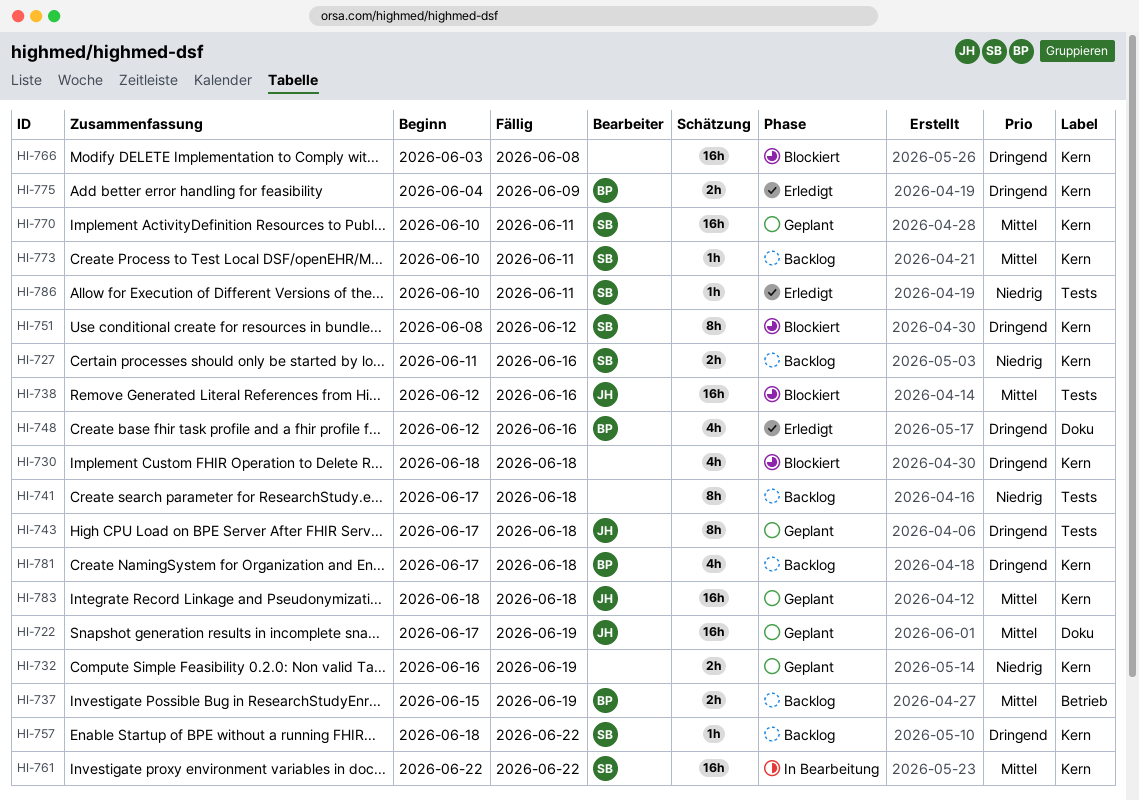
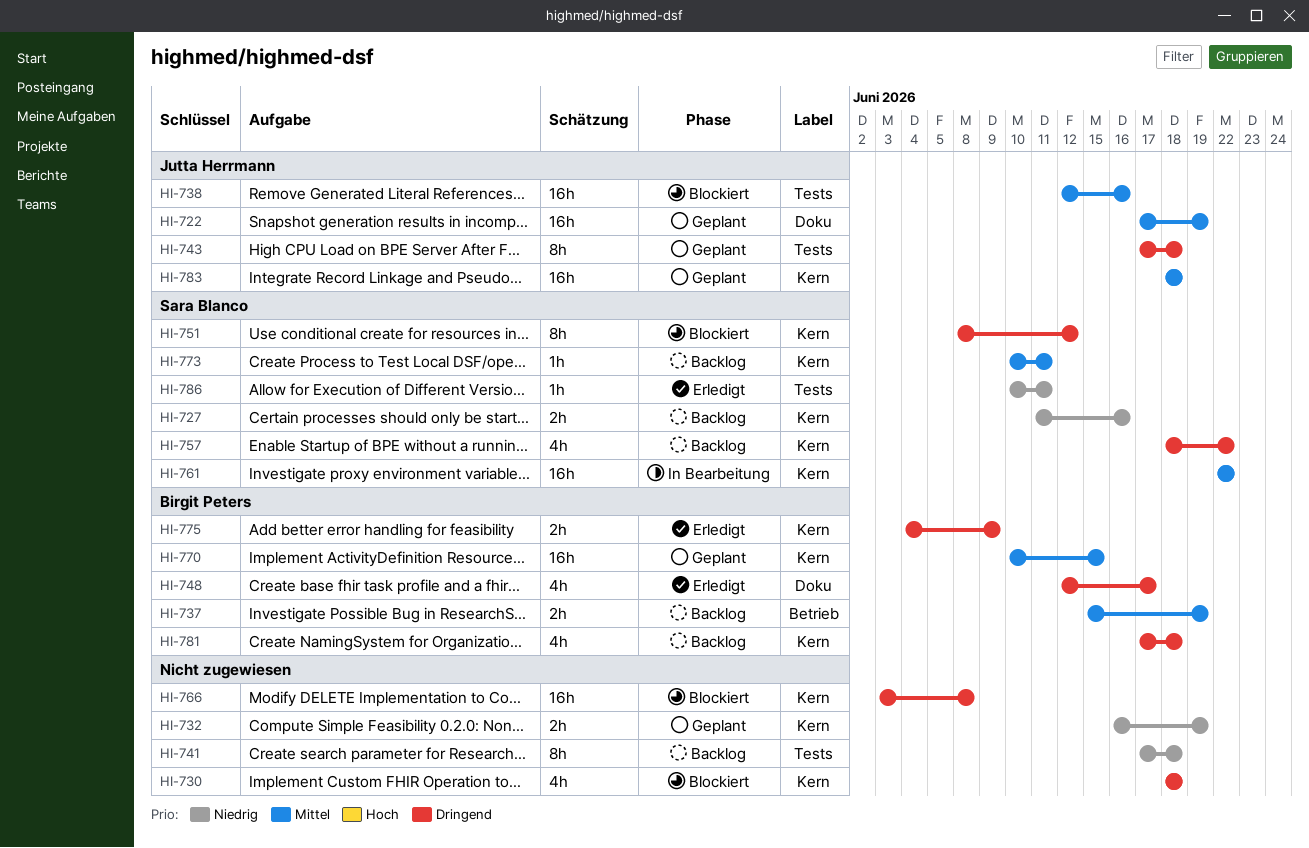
HI-748, due: Jun 16 -> Jun 17
HI-757, estimate: 1h -> 4h
HI-770, owner: Sara Blanco -> Birgit Peters
HI-770, due: Jun 11 -> Jun 15

